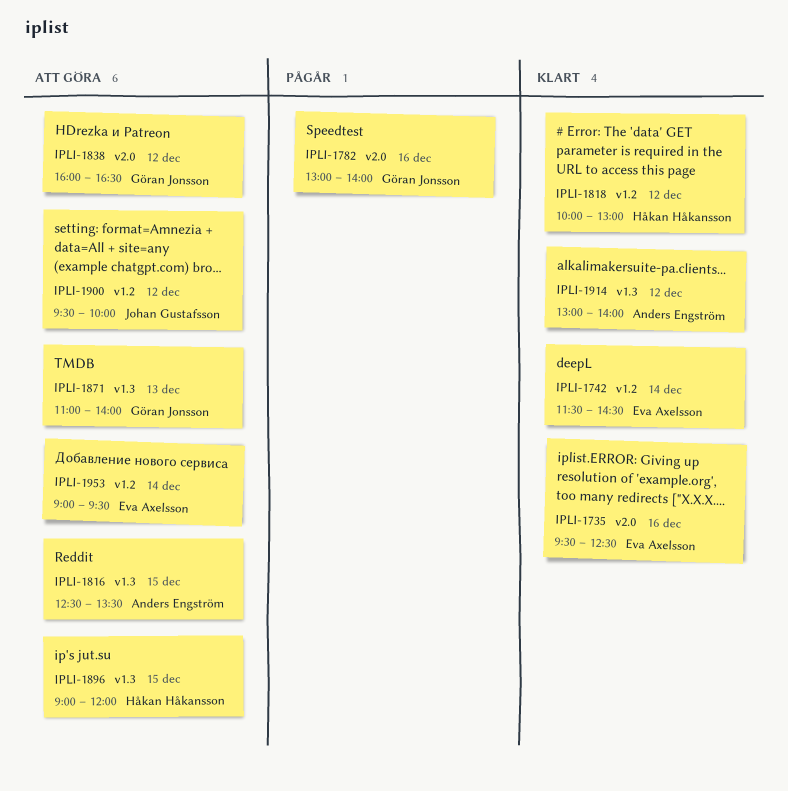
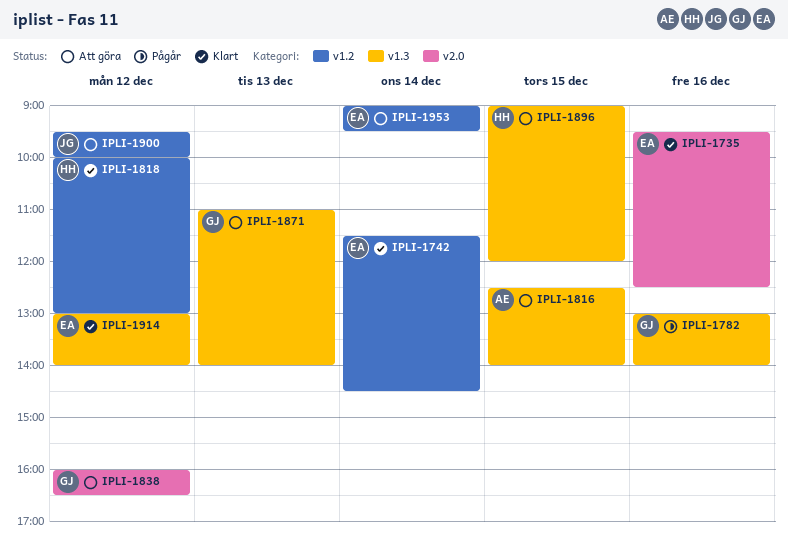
IPLI-1782, label: v2.0 -> v1.3
IPLI-1816, ends: 13:30 -> 14:00
IPLI-1914, owner: Anders Engström -> Eva Axelsson

